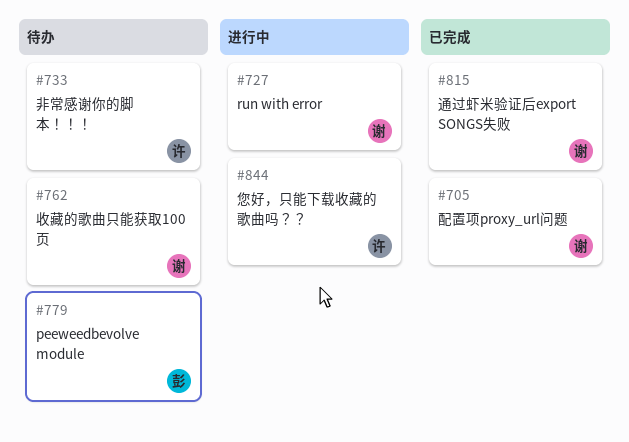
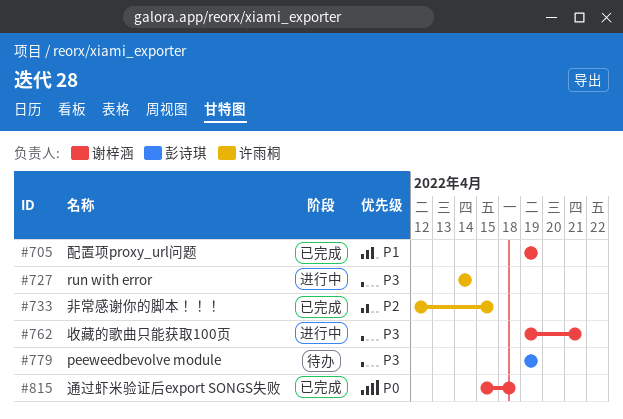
#727, owner: 谢梓涵 -> 许雨桐
#733, status: 待办 -> 已完成
#762, status: 待办 -> 进行中
#844: present -> none

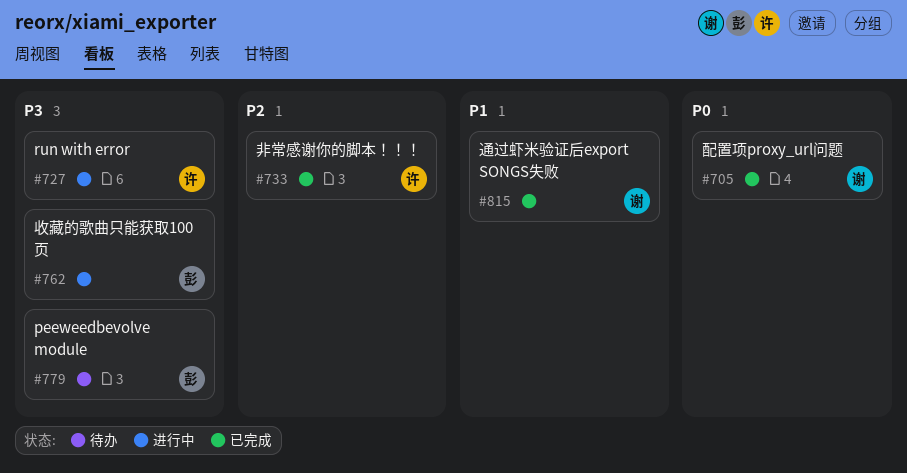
#705, priority: P1 -> P0
#762, owner: 谢梓涵 -> 彭诗琪
#815, priority: P0 -> P1

